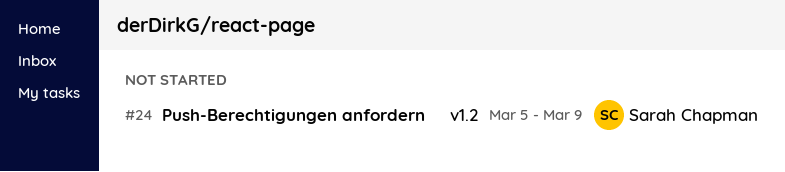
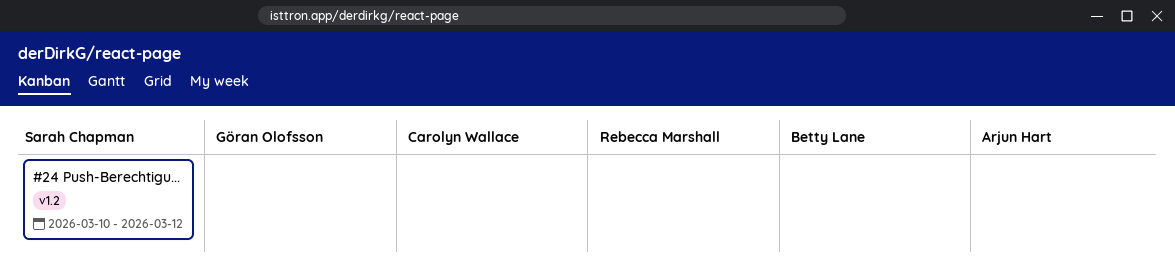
#24, start: Mar 5 -> Mar 10
#24, due: Mar 9 -> Mar 12

